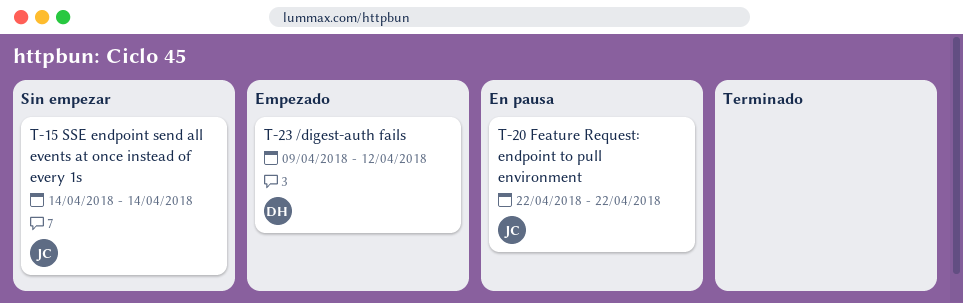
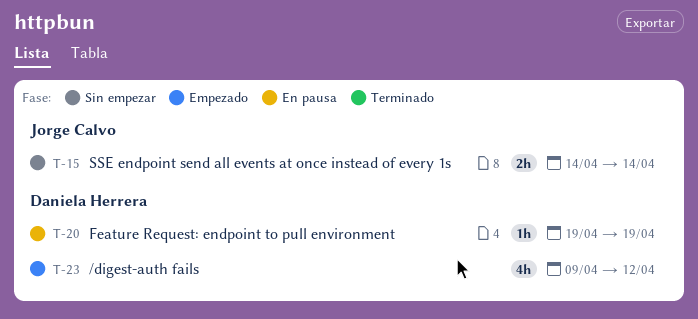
T-20, owner: Jorge Calvo -> Daniela Herrera
T-20, start: Apr 22 -> Apr 19
T-20, due: Apr 22 -> Apr 19

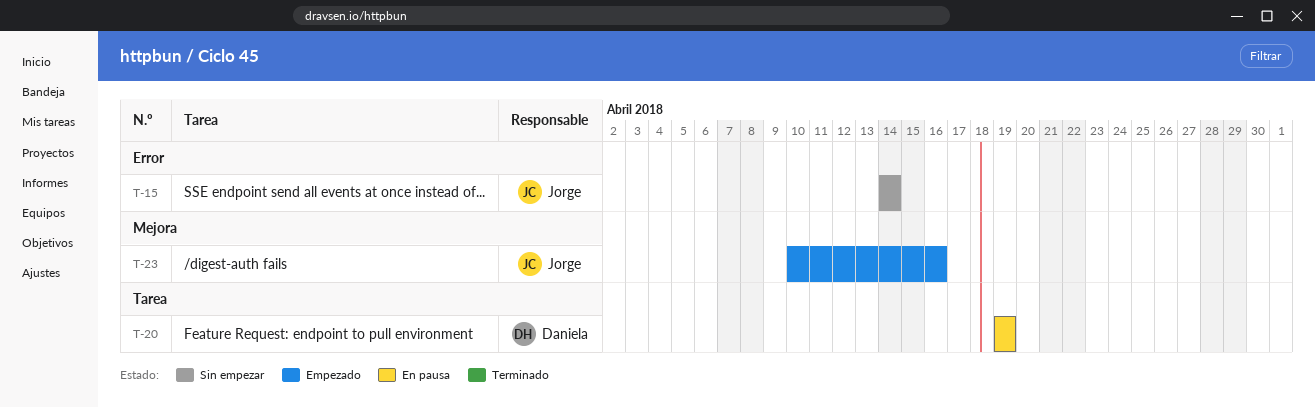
T-23, owner: Daniela Herrera -> Jorge Calvo
T-23, start: Apr 9 -> Apr 10
T-23, due: Apr 12 -> Apr 16

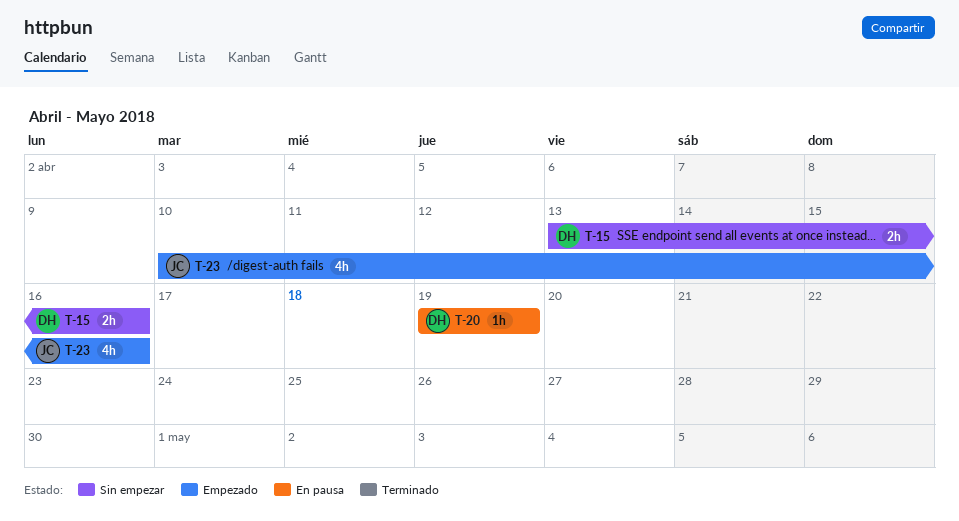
T-15, owner: Jorge -> Daniela
T-15, start: Apr 14 -> Apr 13
T-15, due: Apr 14 -> Apr 16

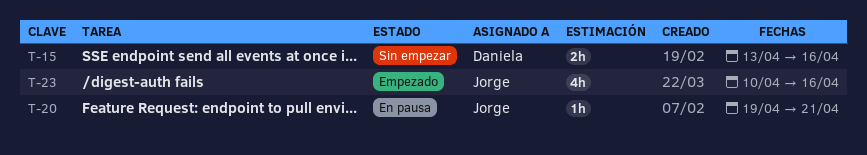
T-20, owner: Daniela -> Jorge
T-20, due: Apr 19 -> Apr 21

